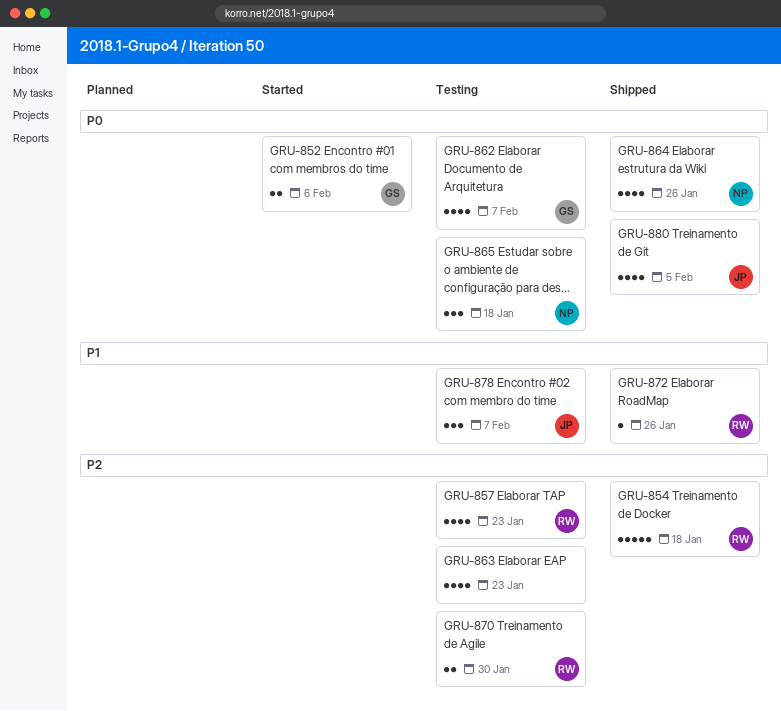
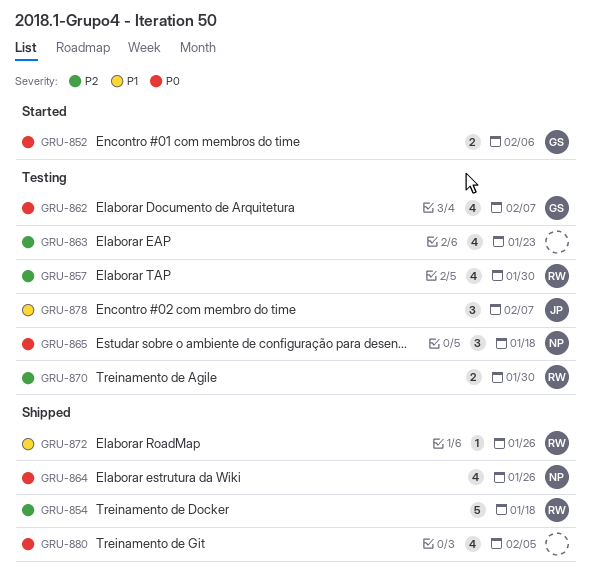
GRU-857, due: Jan 23 -> Jan 30
GRU-880, owner: JP -> none

